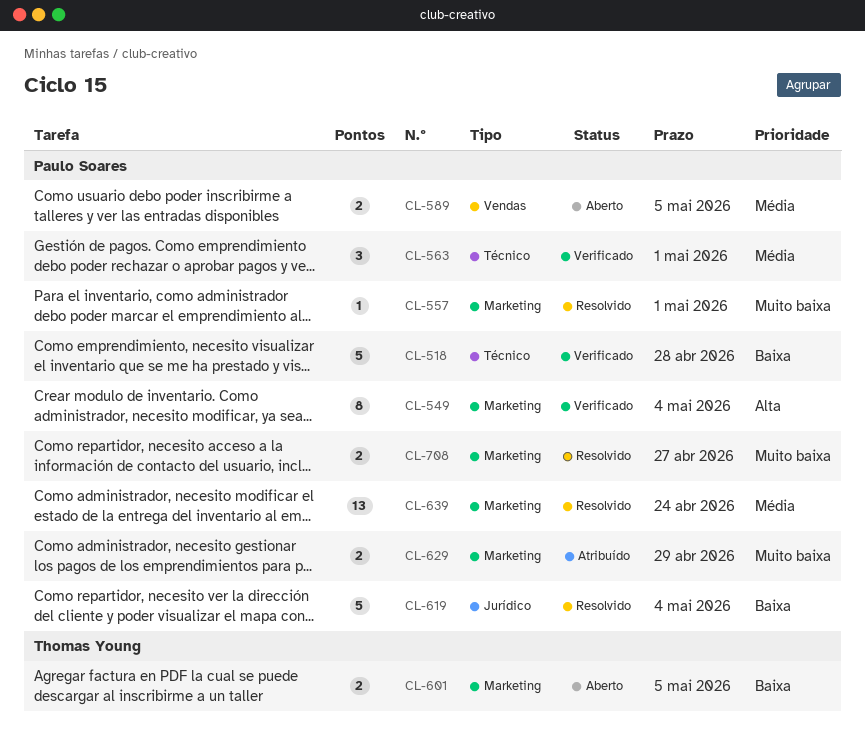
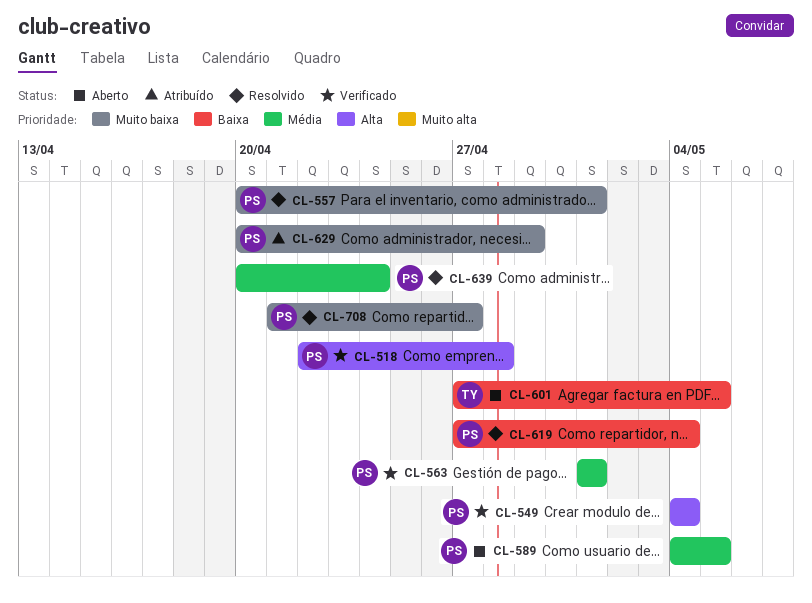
CL-518, priority: Baixa -> Alta

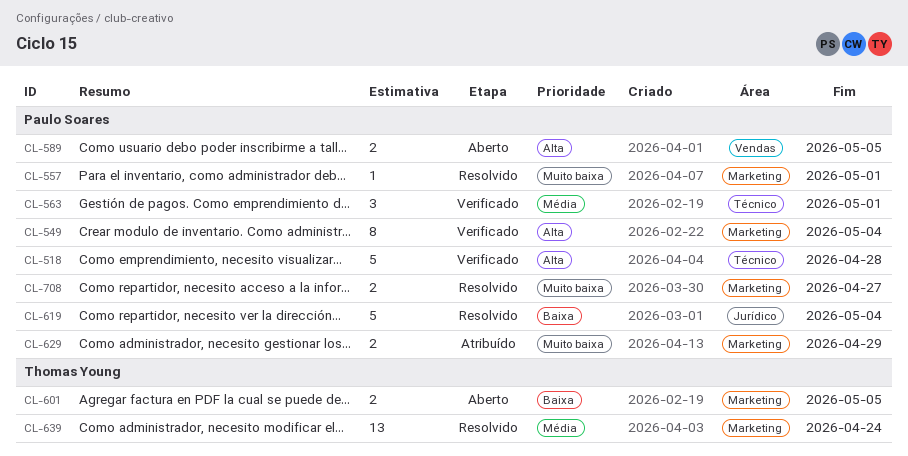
CL-589, priority: Média -> Alta
CL-639, owner: Paulo Soares -> Thomas Young

